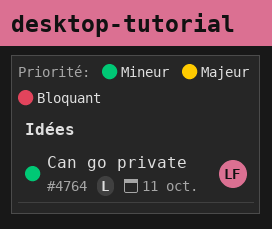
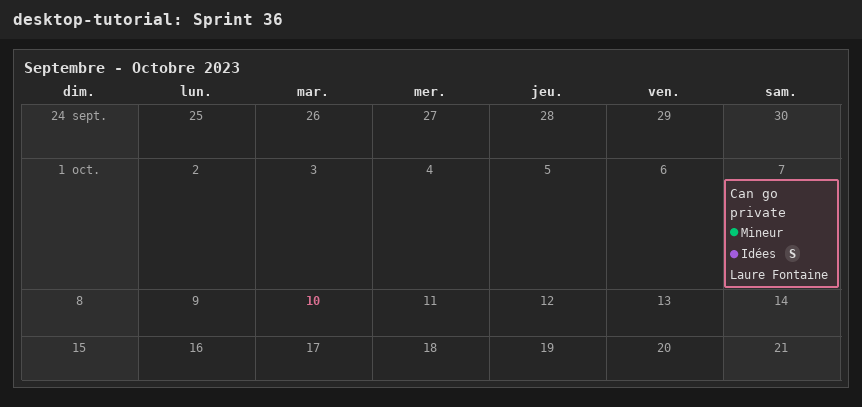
Can go private, estimate: L -> S
Can go private, due: Oct 11 -> Oct 7

